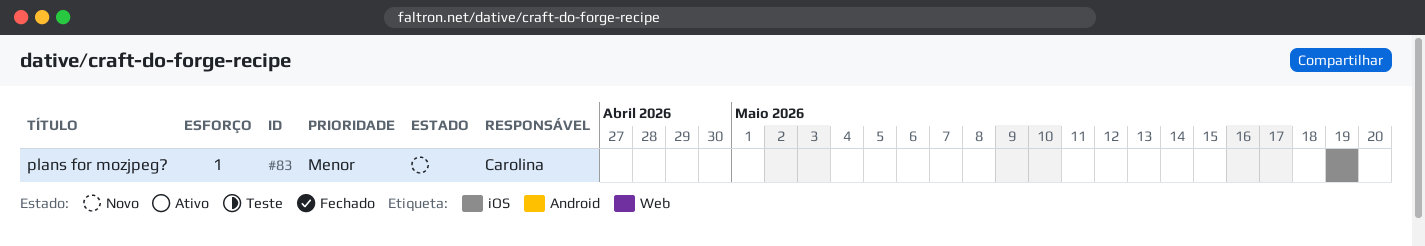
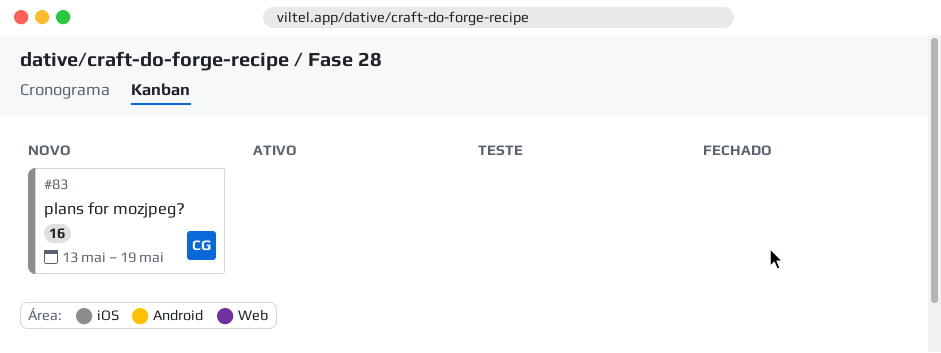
#83, estimate: 1 -> 16
#83, start: May 19 -> May 13

